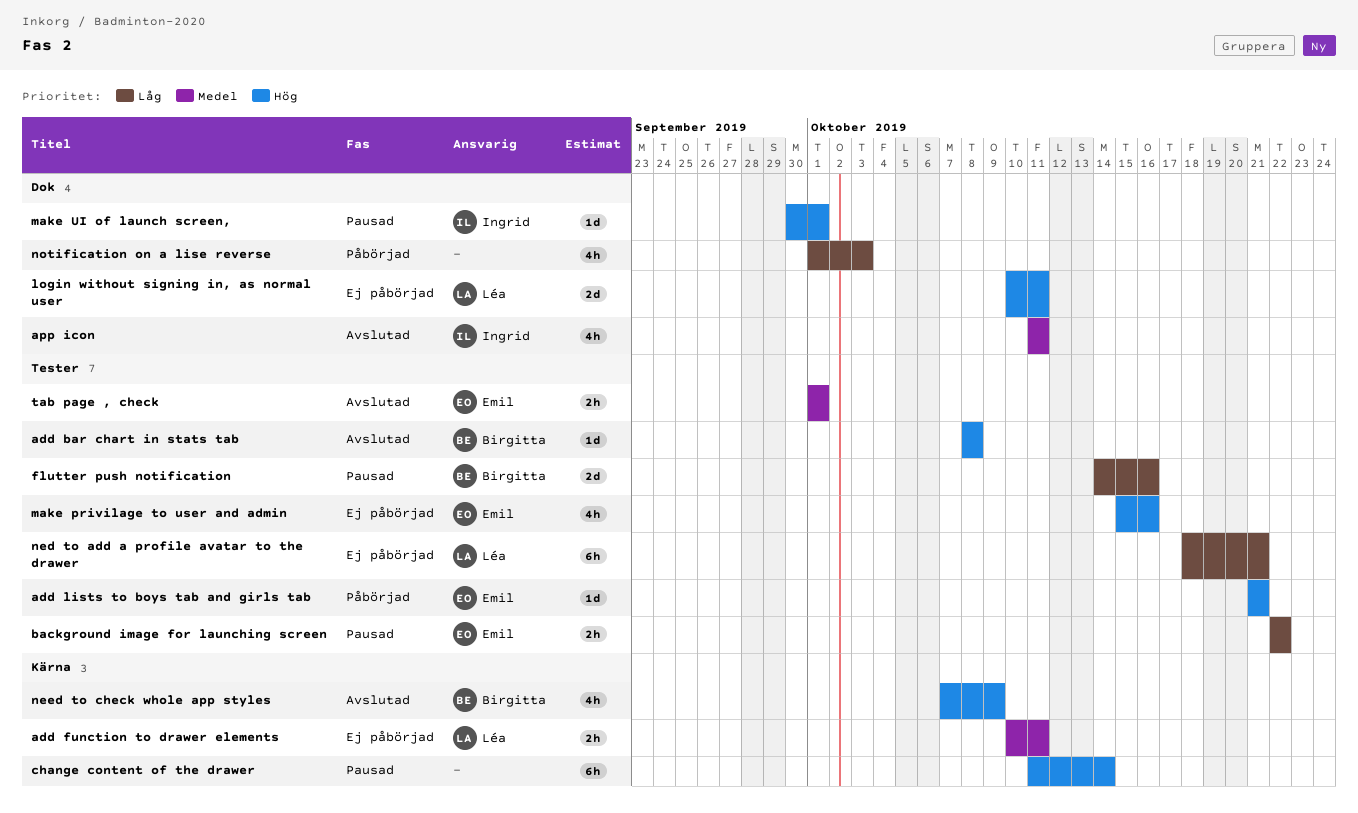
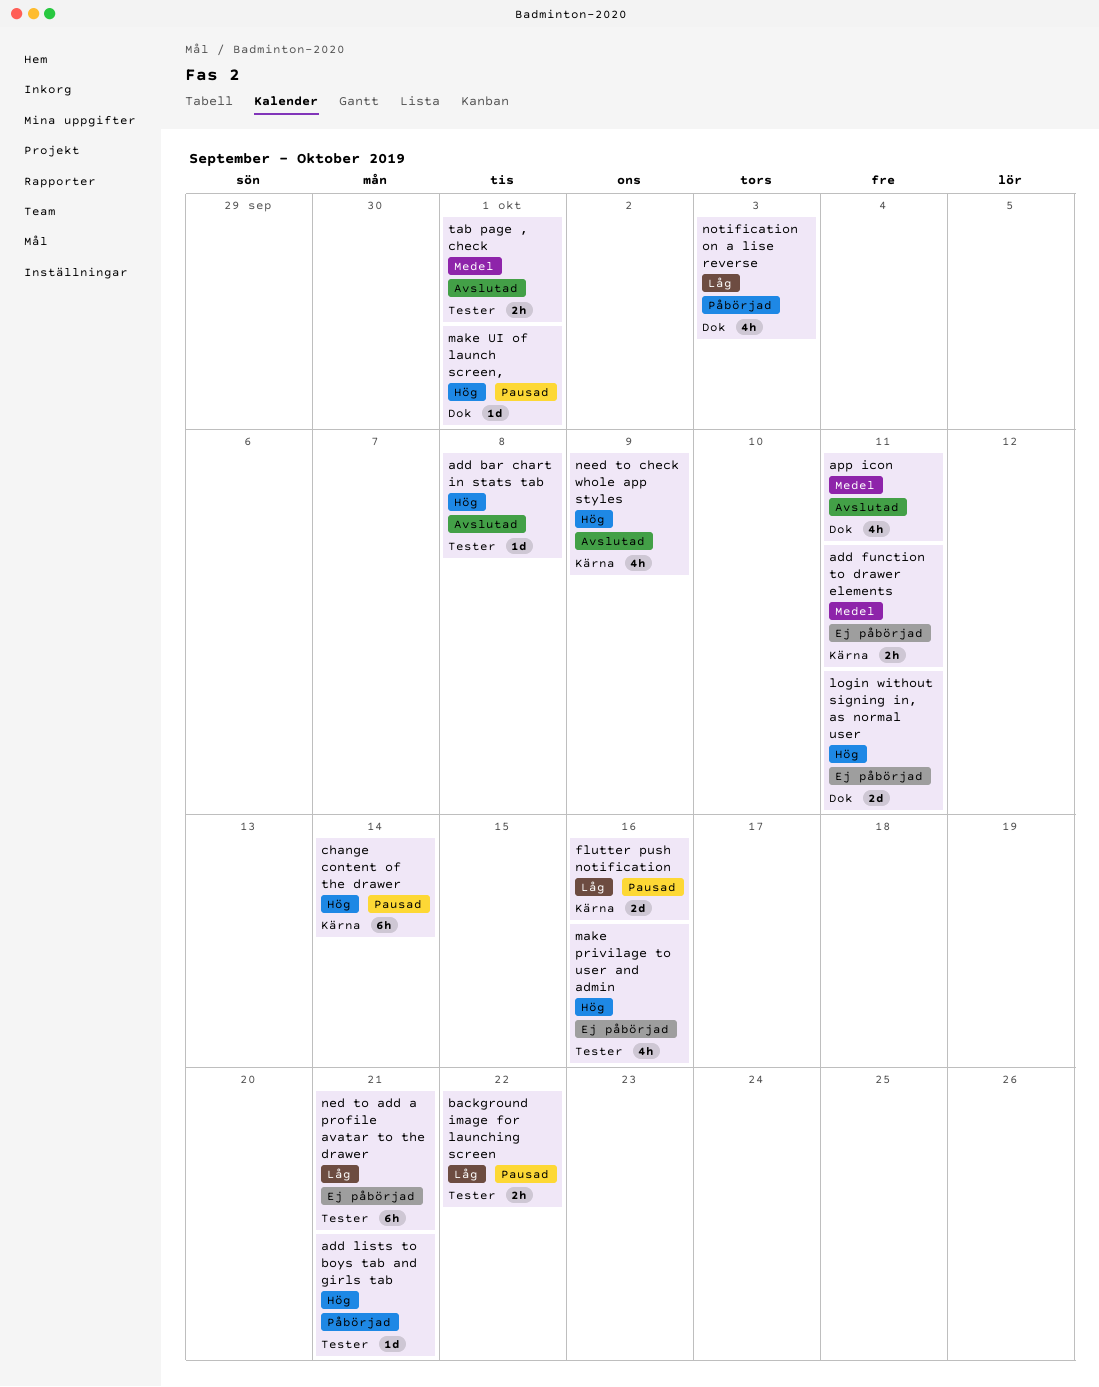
flutter push notification, label: Tester -> Kärna

